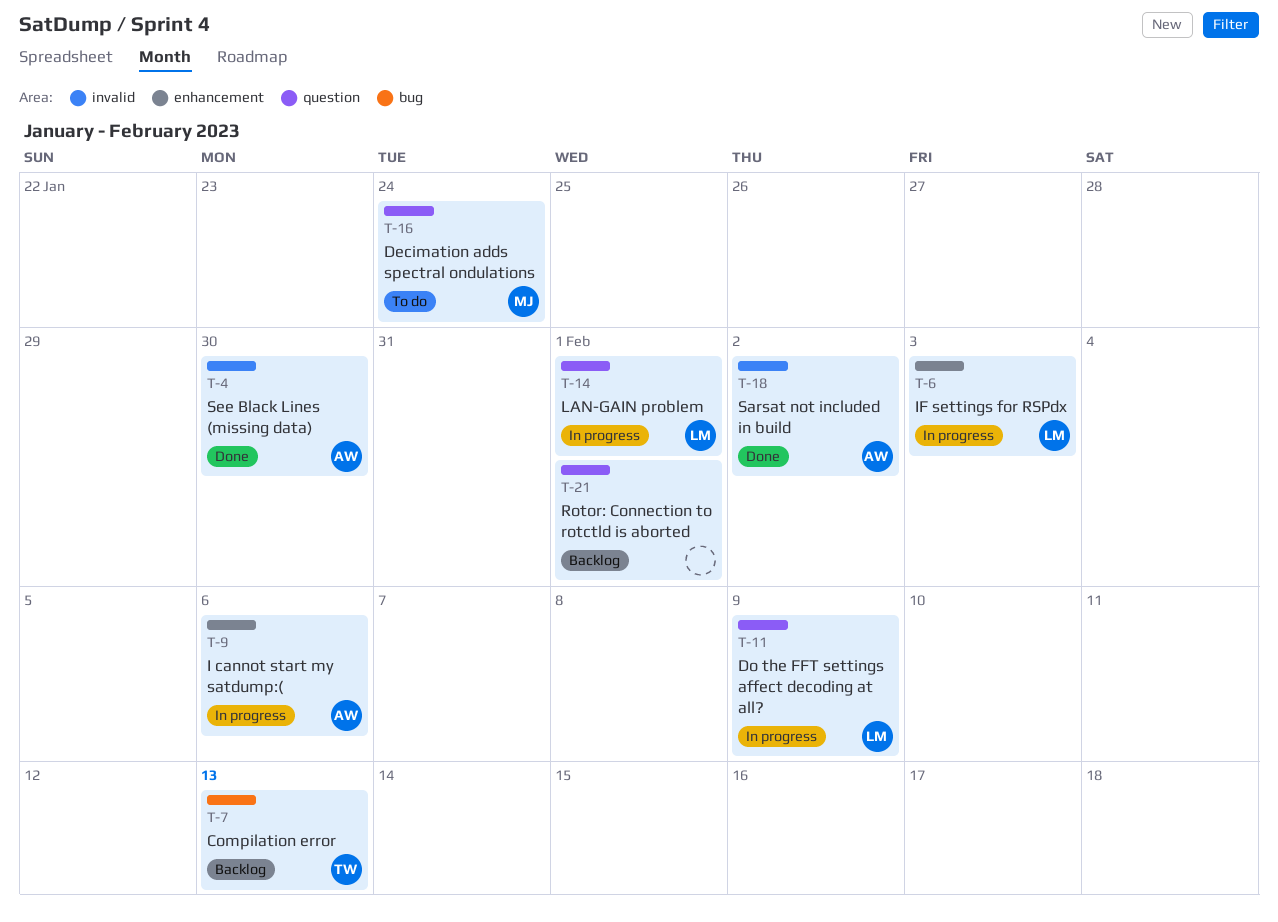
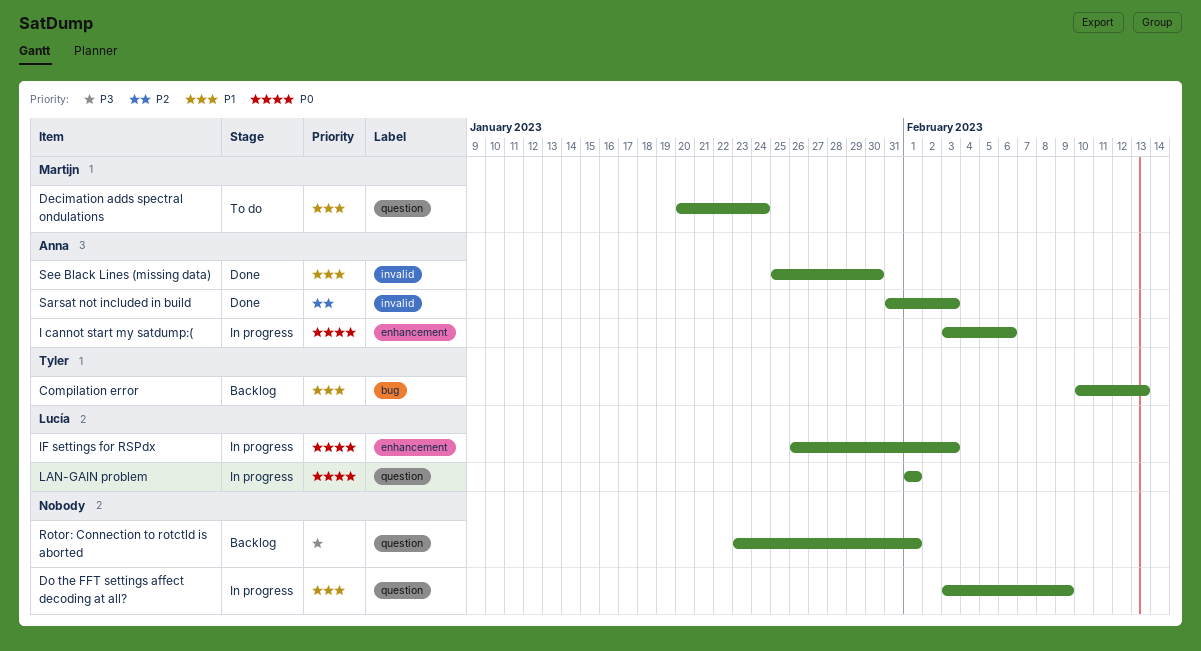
Do the FFT settings affect decoding at all?, owner: Lucía -> none
Sarsat not included in build, due: Feb 2 -> Feb 3

